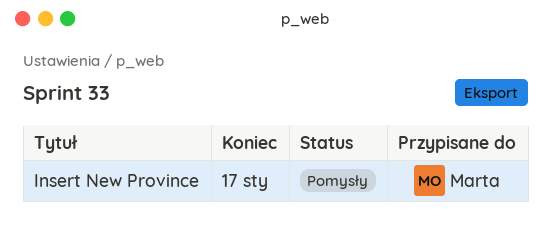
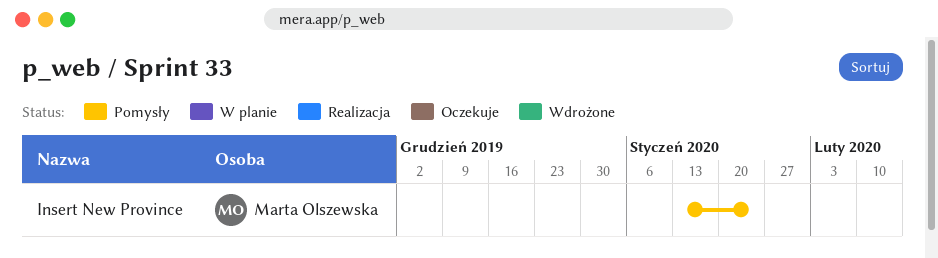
Insert New Province, due: Jan 17 -> Jan 24

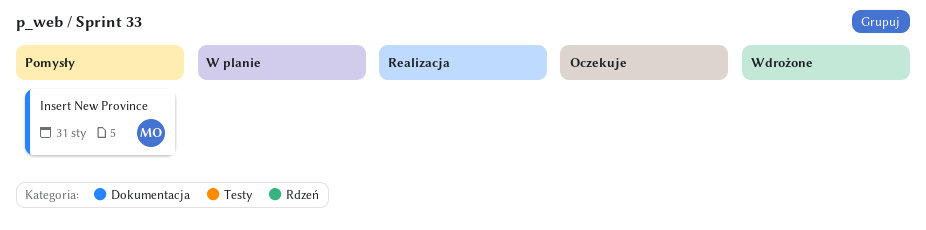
Insert New Province, due: Jan 24 -> Jan 31

